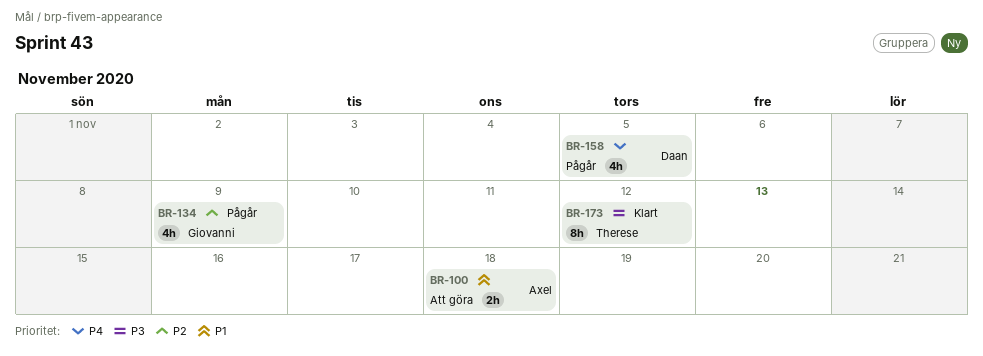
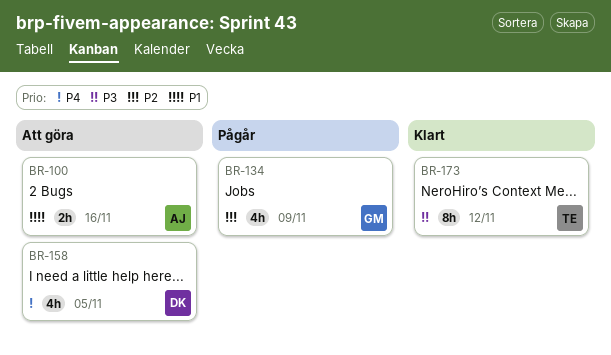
BR-100, due: Nov 18 -> Nov 16
BR-158, status: Pågår -> Att göra

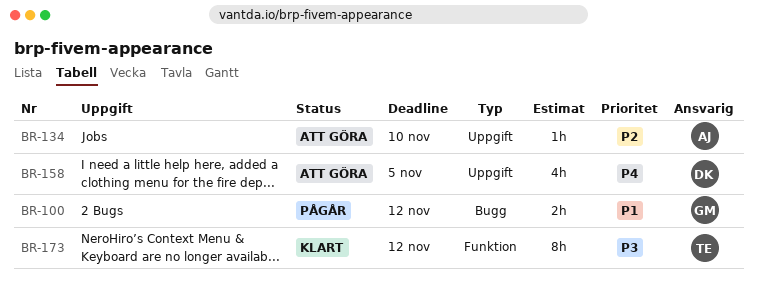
BR-100, status: Att göra -> Pågår
BR-100, owner: AJ -> GM
BR-100, due: Nov 16 -> Nov 12
BR-134, status: Pågår -> Att göra
BR-134, owner: GM -> AJ
BR-134, estimate: 4h -> 1h
BR-134, due: Nov 9 -> Nov 10

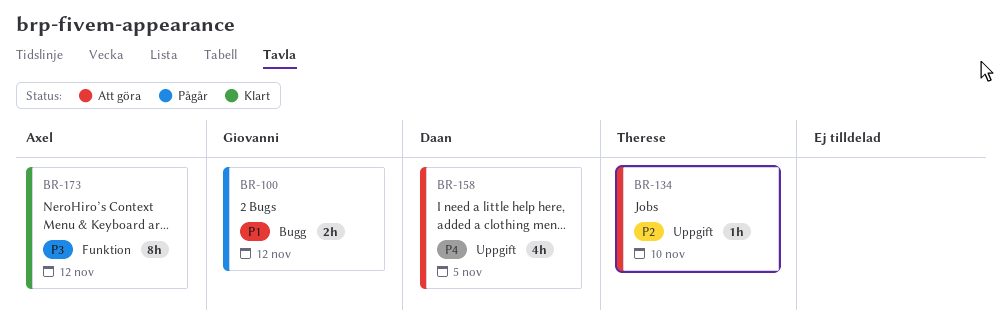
BR-134, owner: Axel -> Therese
BR-173, owner: Therese -> Axel

